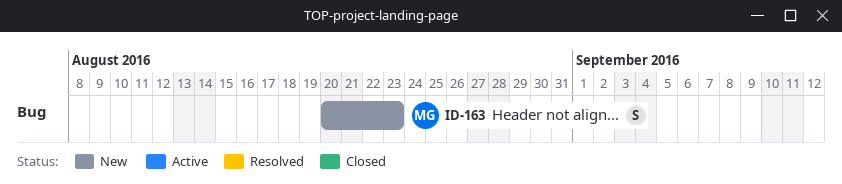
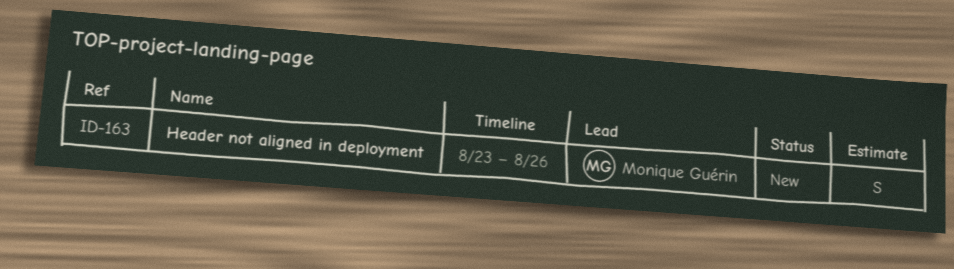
ID-163, start: Aug 20 -> Aug 23
ID-163, due: Aug 23 -> Aug 26

